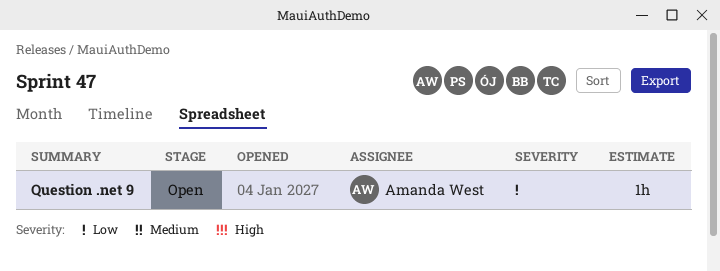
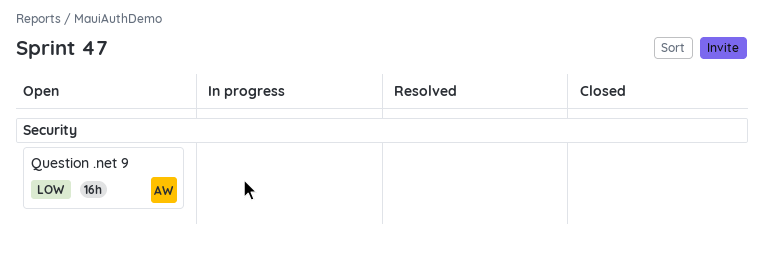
Question .net 9, estimate: 1h -> 16h

